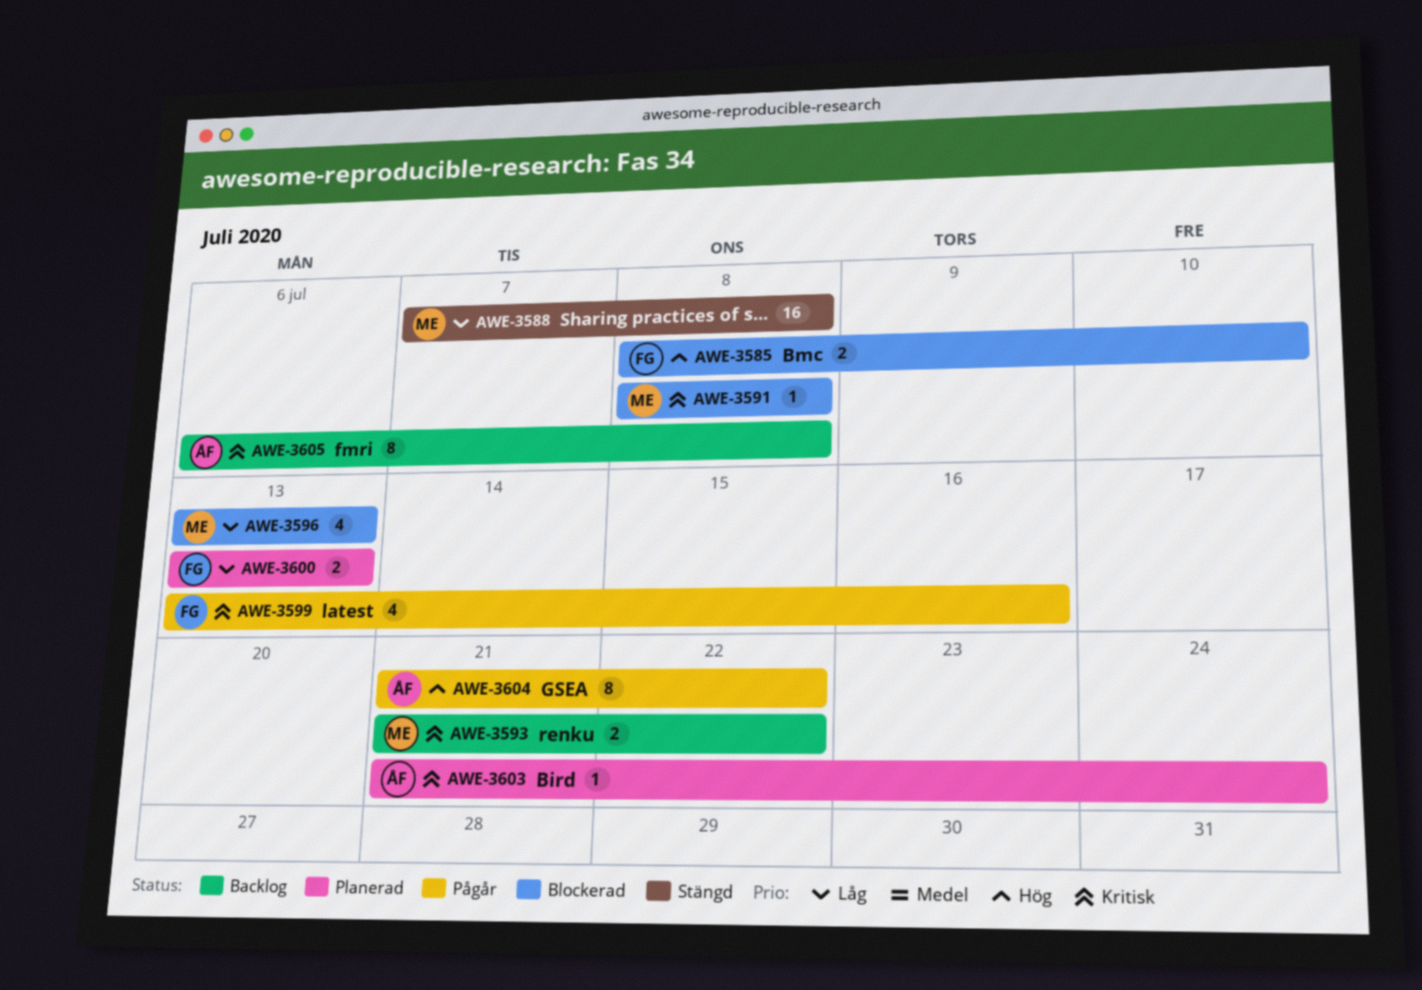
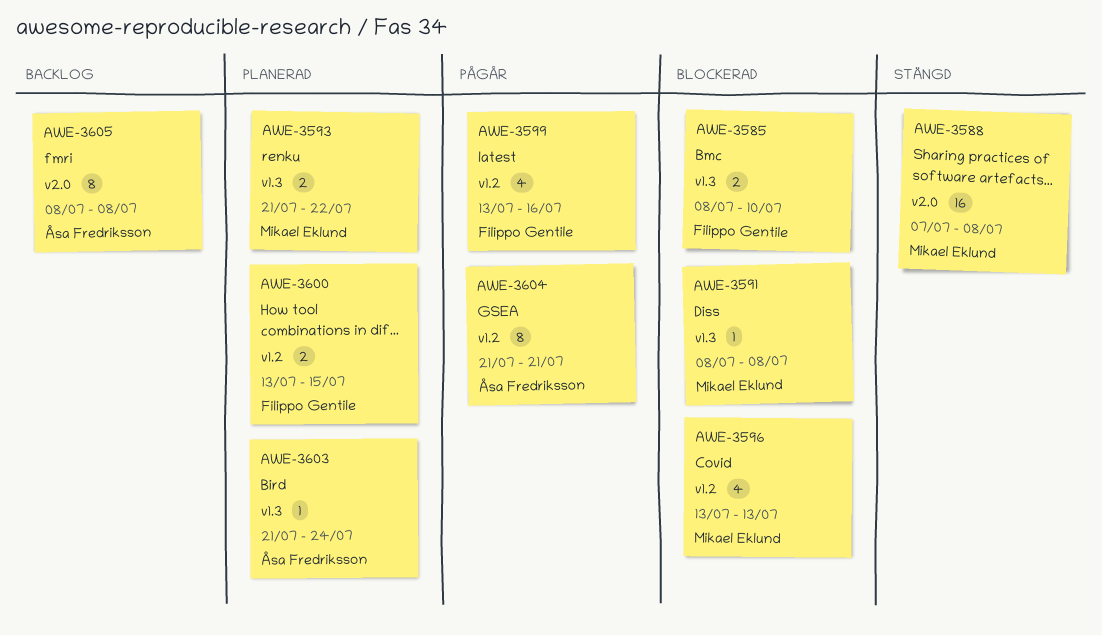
AWE-3593, status: Backlog -> Planerad
AWE-3600, due: Jul 13 -> Jul 15
AWE-3604, due: Jul 22 -> Jul 21
AWE-3605, start: Jul 6 -> Jul 8

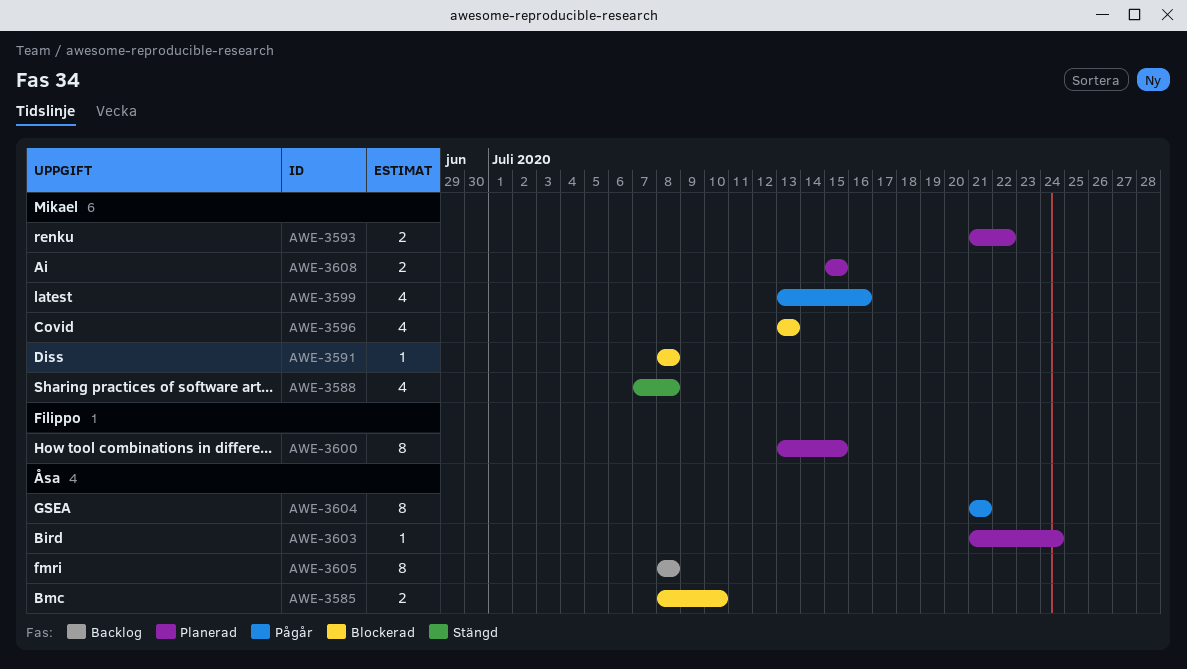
AWE-3585, owner: Filippo Gentile -> Åsa Fredriksson
AWE-3588, estimate: 16 -> 4
AWE-3599, owner: Filippo Gentile -> Mikael Eklund
AWE-3600, estimate: 2 -> 8
AWE-3608: none -> present

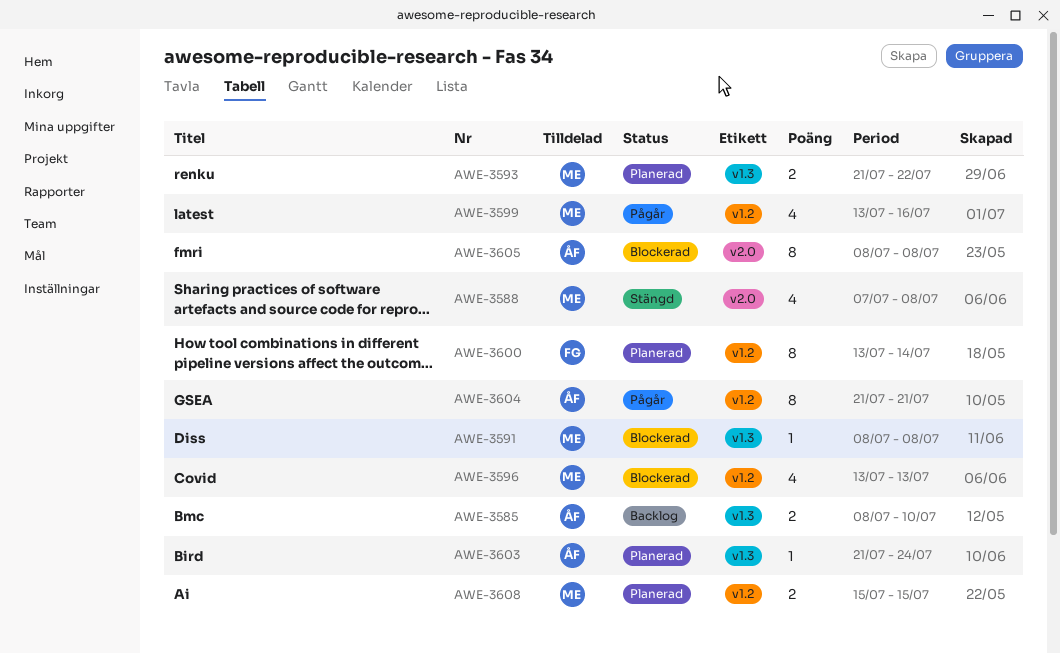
AWE-3585, status: Blockerad -> Backlog
AWE-3600, due: Jul 15 -> Jul 14
AWE-3605, status: Backlog -> Blockerad

